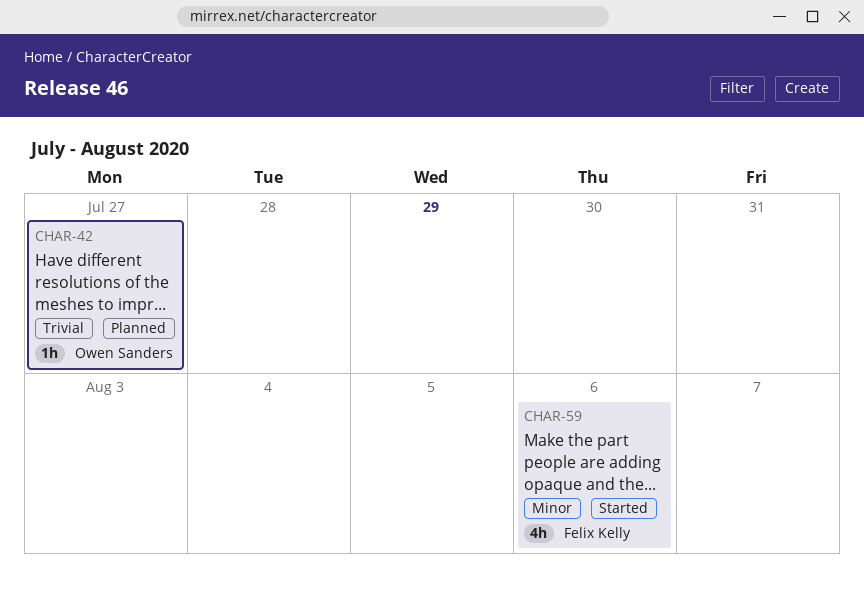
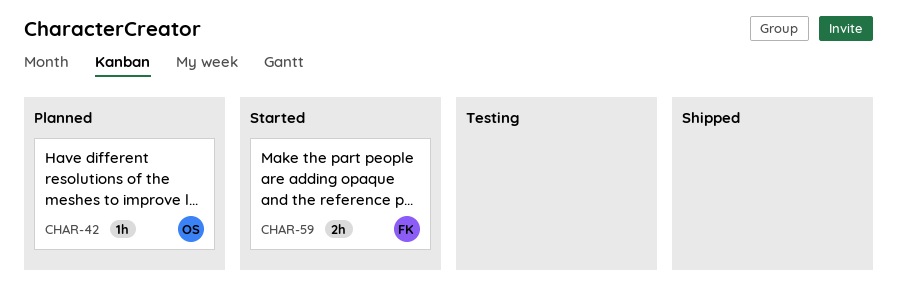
CHAR-59, estimate: 4h -> 2h

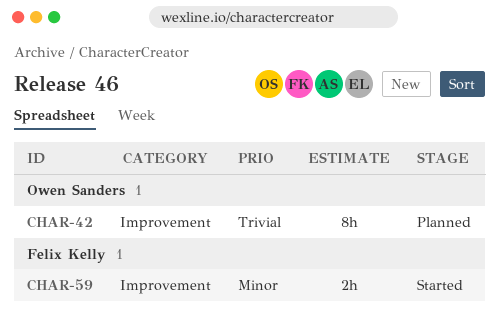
CHAR-42, estimate: 1h -> 8h

